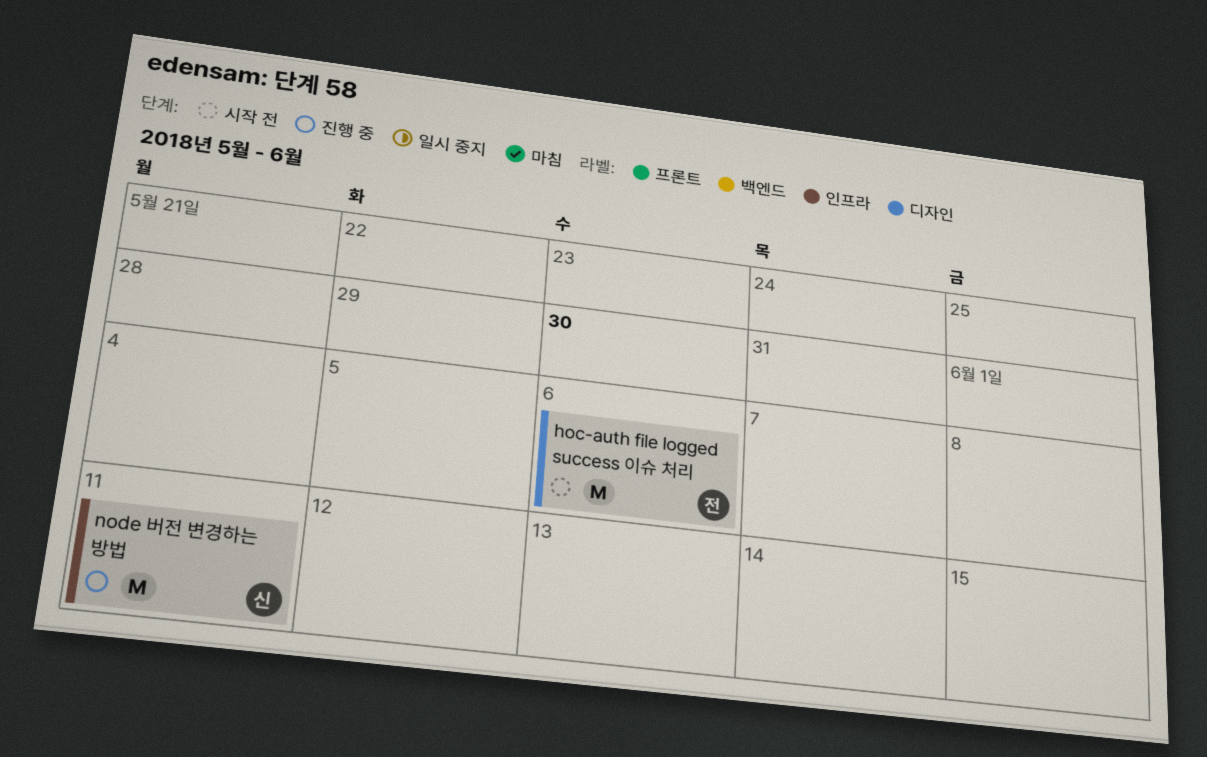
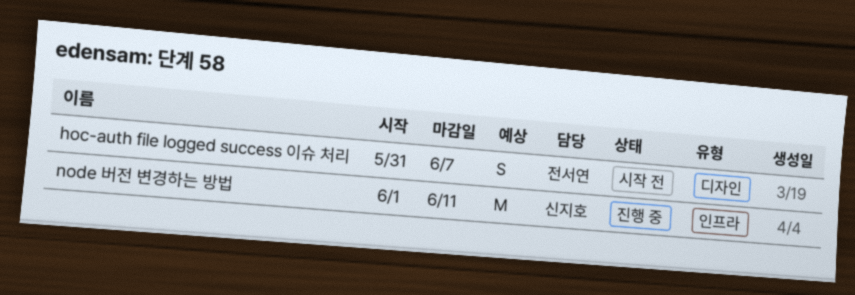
hoc-auth file logged success 이슈 처리, estimate: M -> S
hoc-auth file logged success 이슈 처리, due: Jun 6 -> Jun 7

